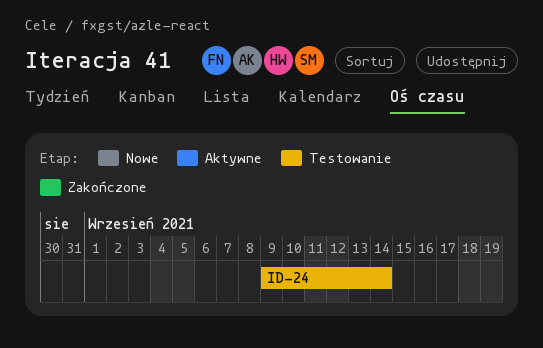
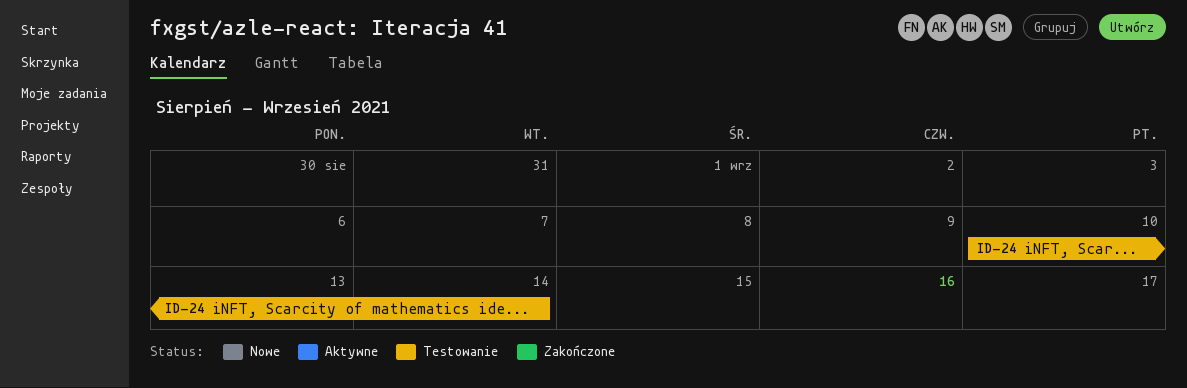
ID-24, start: Sep 9 -> Sep 10

